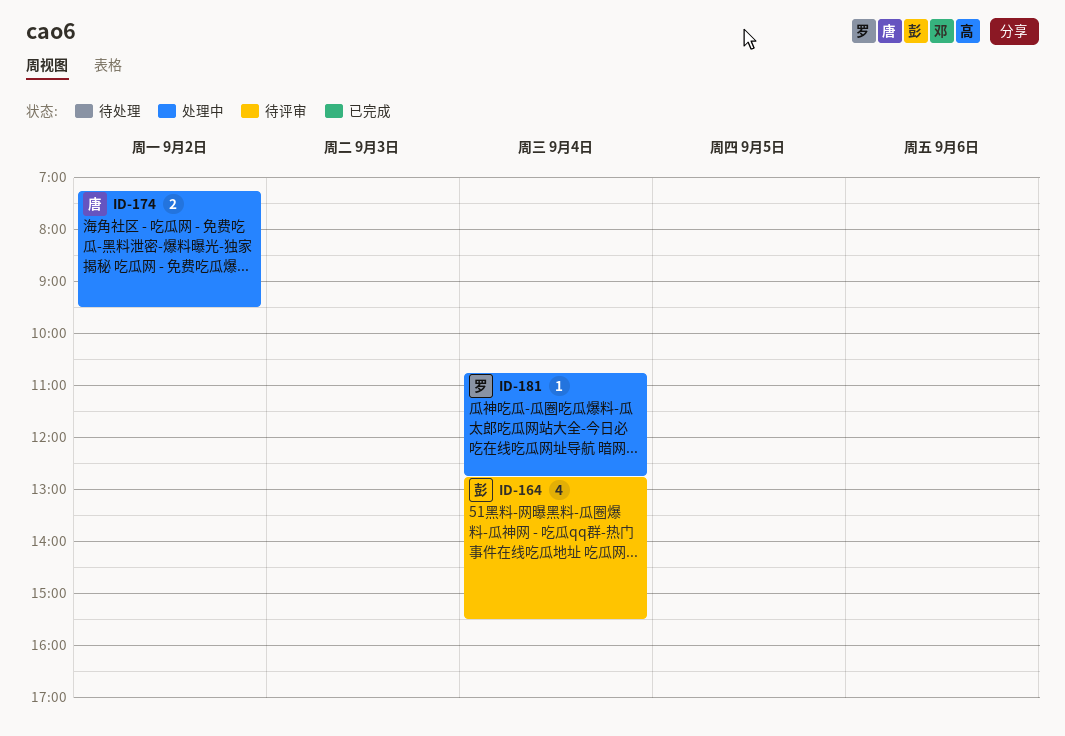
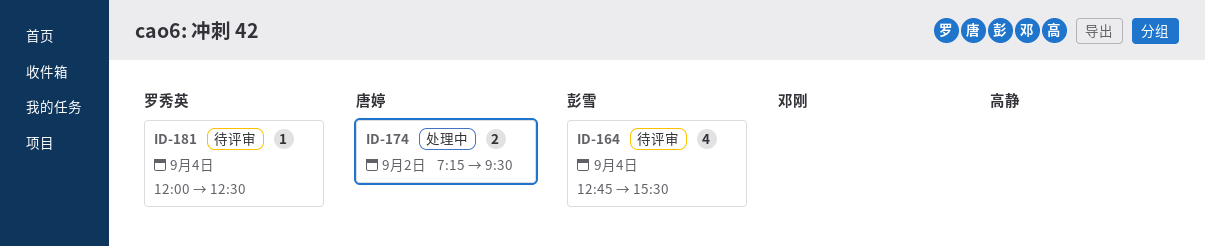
ID-181, status: 处理中 -> 待评审
ID-181, begins: 10:45 -> 12:00
ID-181, ends: 12:45 -> 12:30

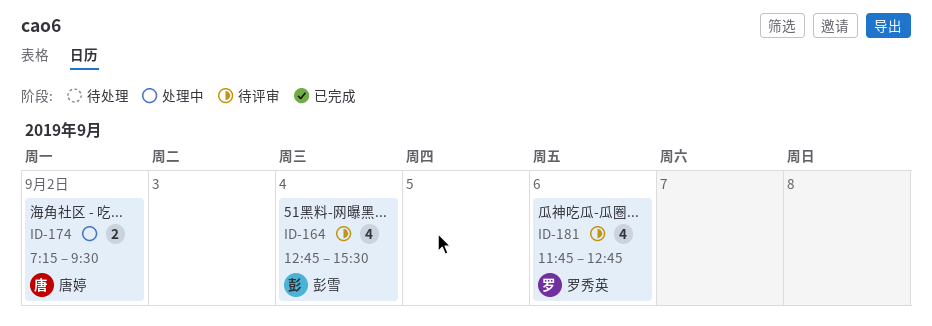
ID-181, estimate: 1 -> 4
ID-181, day: Sep 4 -> Sep 6
ID-181, begins: 12:00 -> 11:45
ID-181, ends: 12:30 -> 12:45

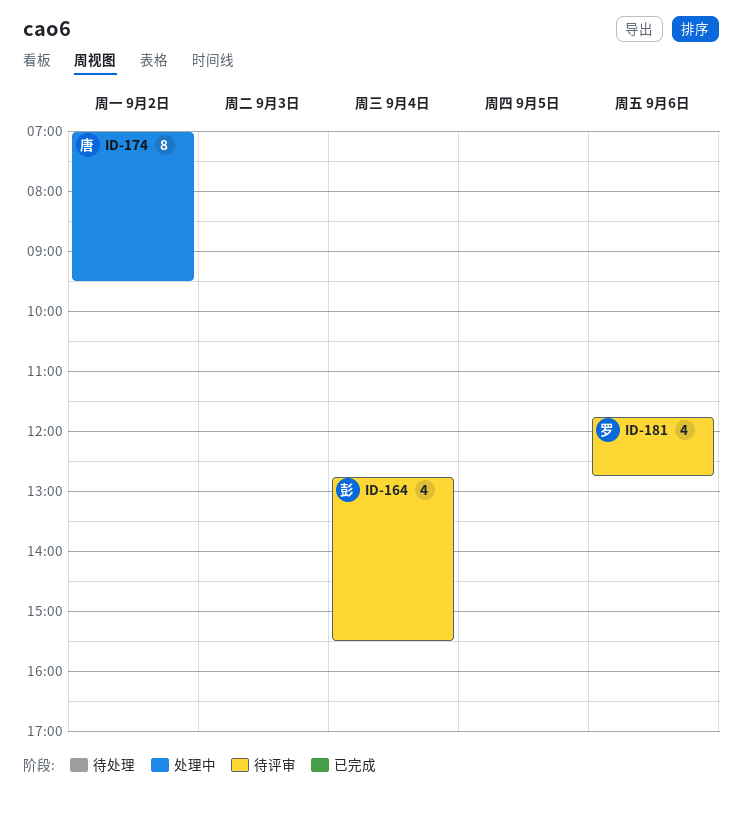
ID-174, estimate: 2 -> 8
ID-174, begins: 07:15 -> 07:00

